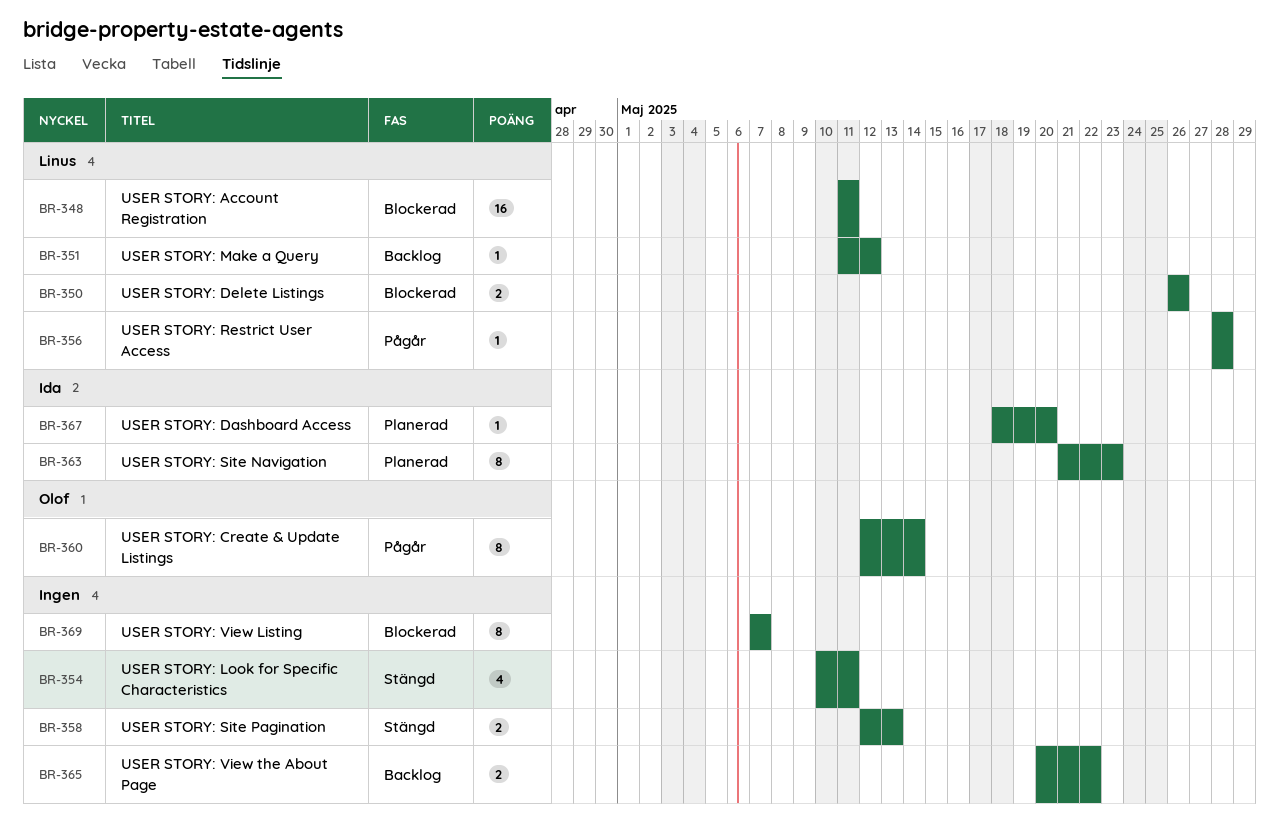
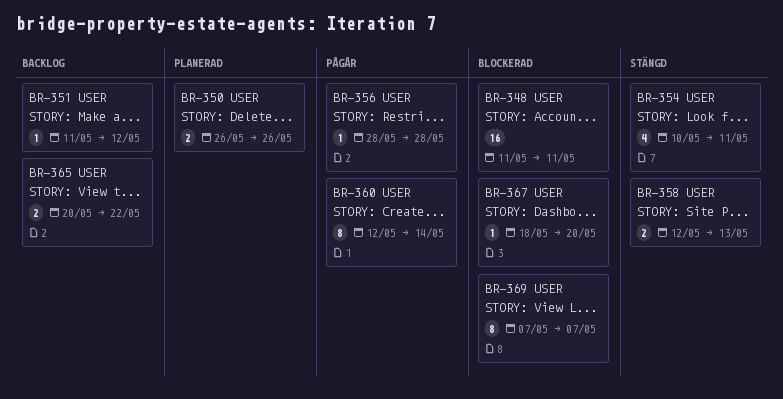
BR-350, status: Blockerad -> Planerad
BR-363: present -> none
BR-367, status: Planerad -> Blockerad

